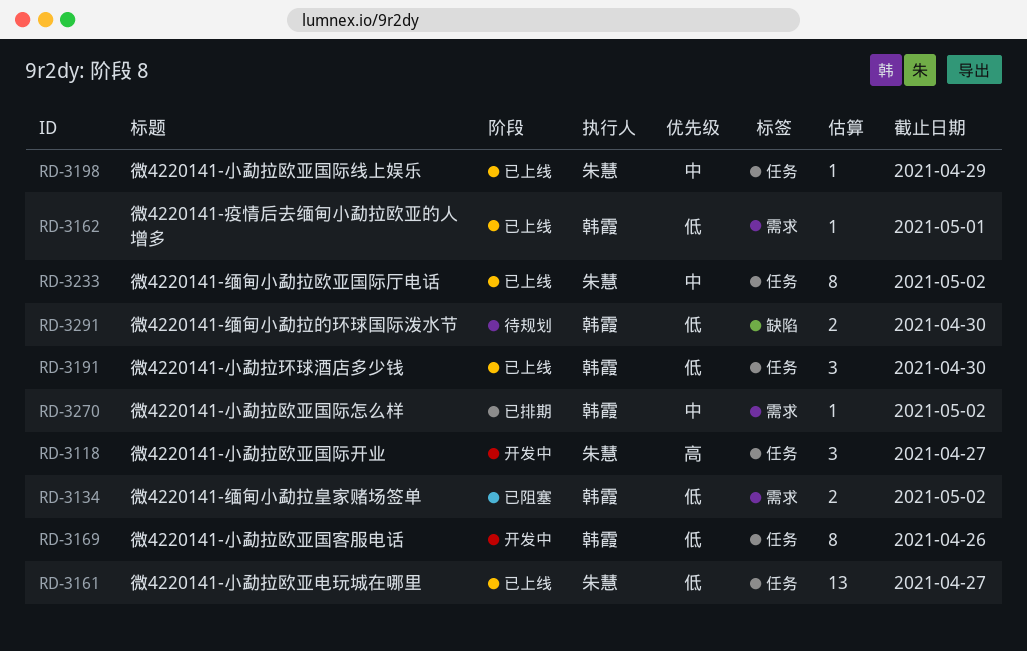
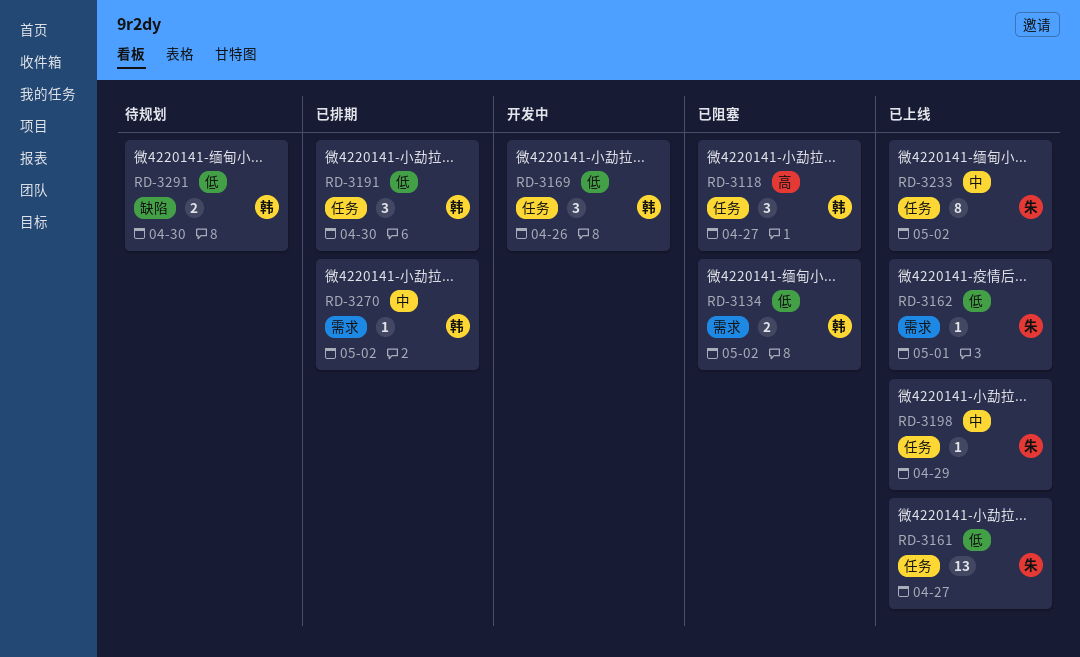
RD-3118, status: 开发中 -> 已阻塞
RD-3118, owner: 朱慧 -> 韩霞
RD-3162, owner: 韩霞 -> 朱慧
RD-3169, estimate: 8 -> 3
RD-3191, status: 已上线 -> 已排期

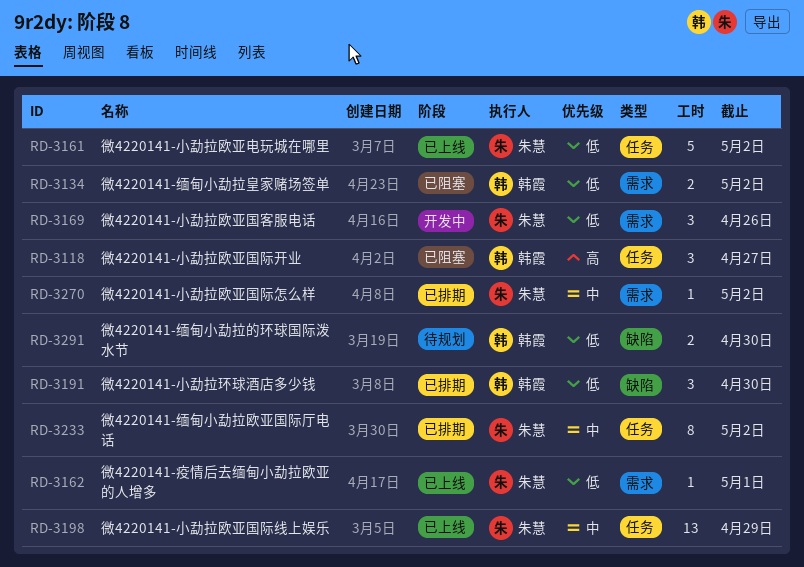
RD-3161, estimate: 13 -> 5
RD-3161, due: Apr 27 -> May 2
RD-3169, owner: 韩霞 -> 朱慧
RD-3169, label: 任务 -> 需求
RD-3191, label: 任务 -> 缺陷
RD-3198, estimate: 1 -> 13
RD-3233, status: 已上线 -> 已排期
RD-3270, owner: 韩霞 -> 朱慧

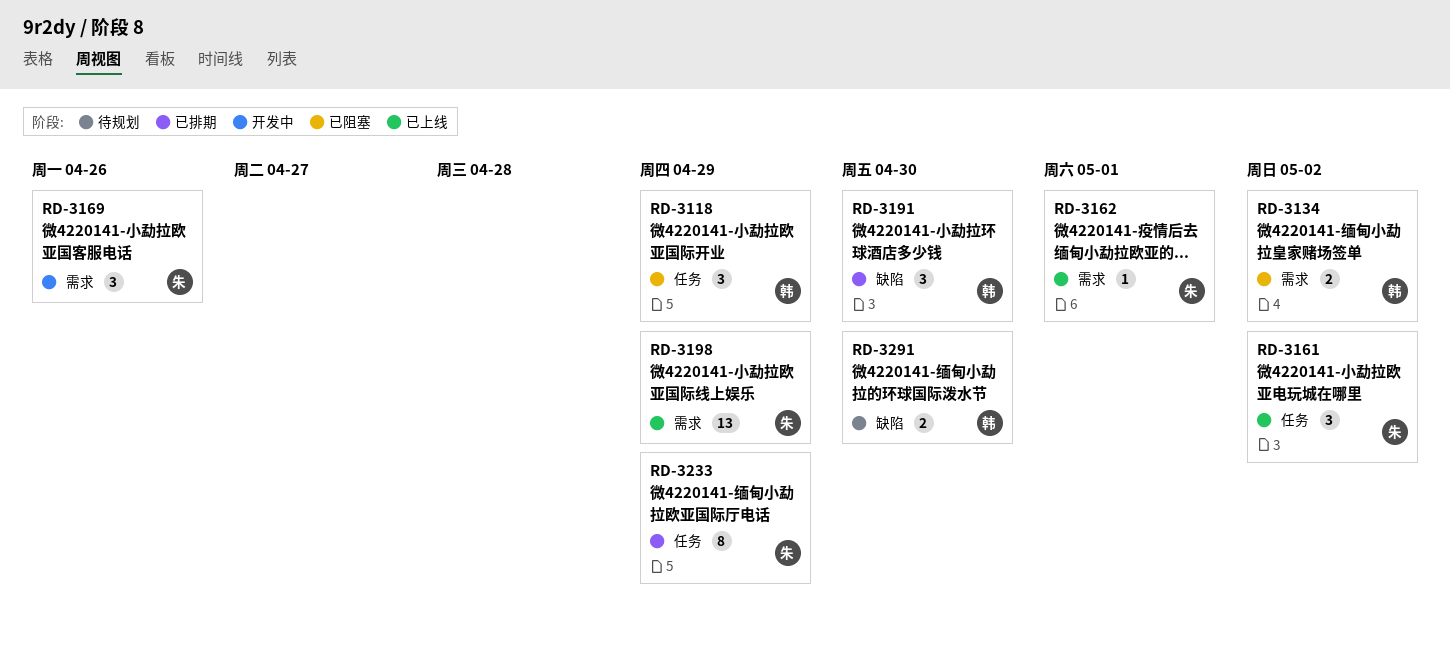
RD-3118, due: Apr 27 -> Apr 29
RD-3161, estimate: 5 -> 3
RD-3198, label: 任务 -> 需求
RD-3233, due: May 2 -> Apr 29
RD-3270: present -> none

